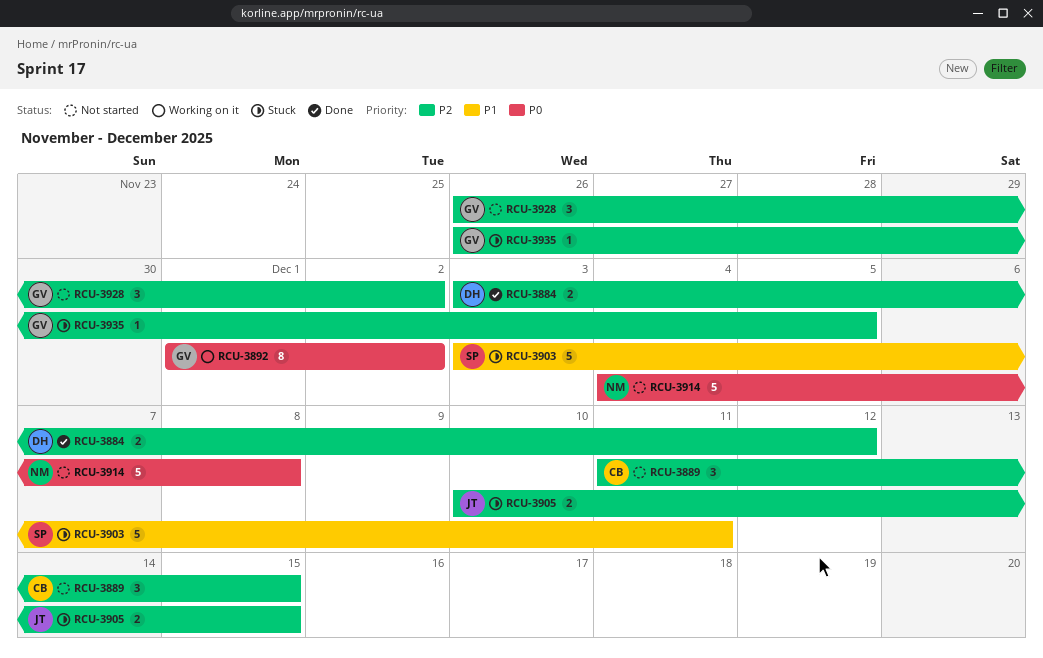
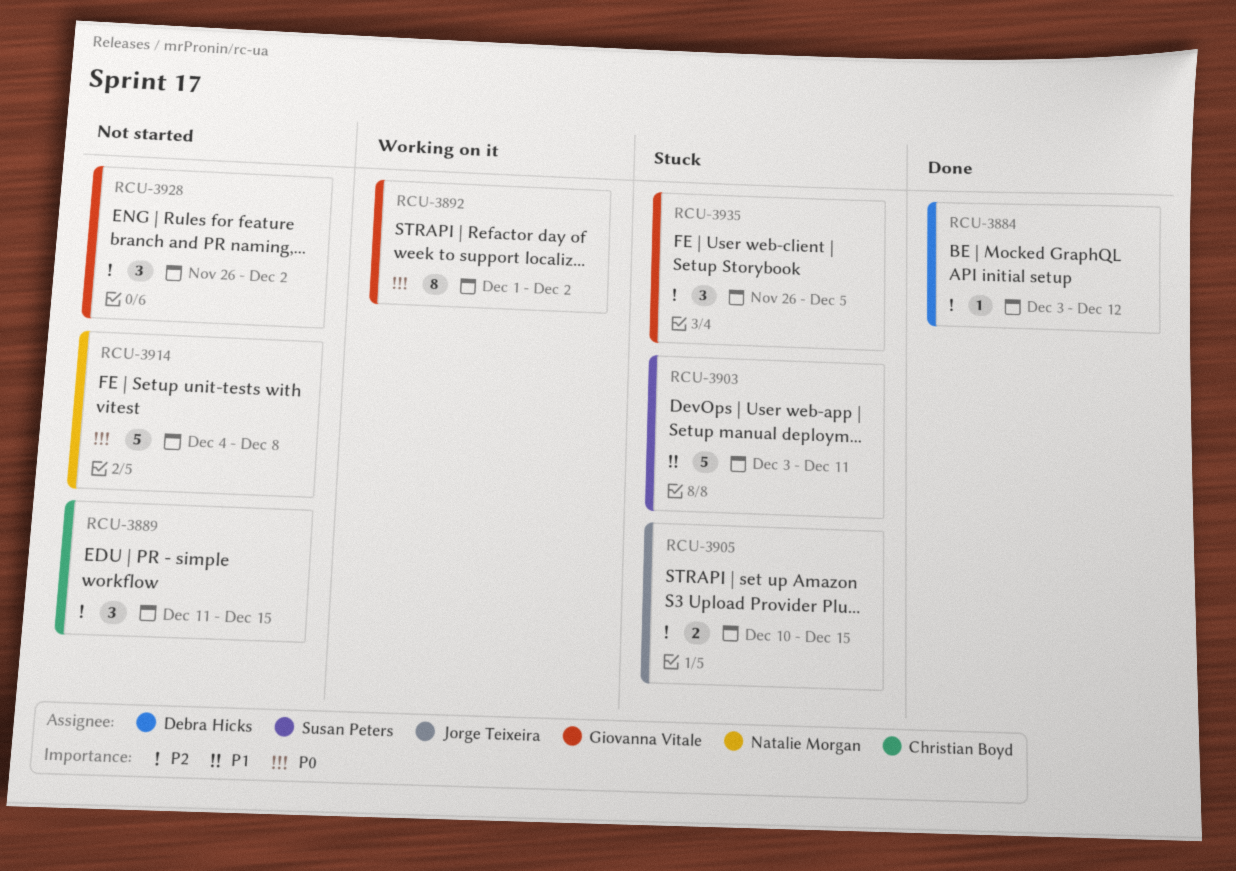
RCU-3884, estimate: 2 -> 1
RCU-3935, estimate: 1 -> 3

